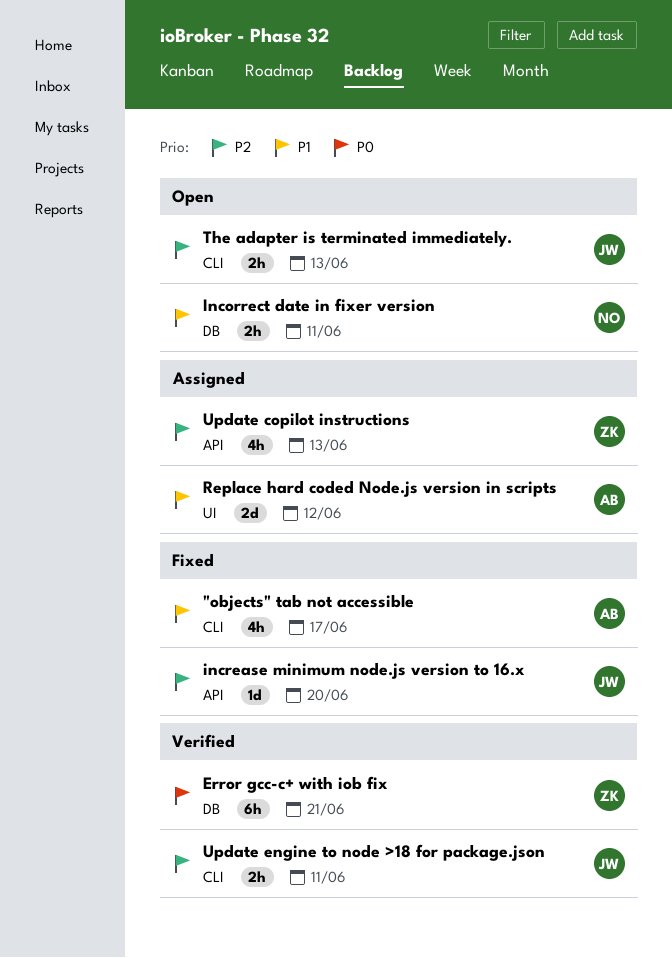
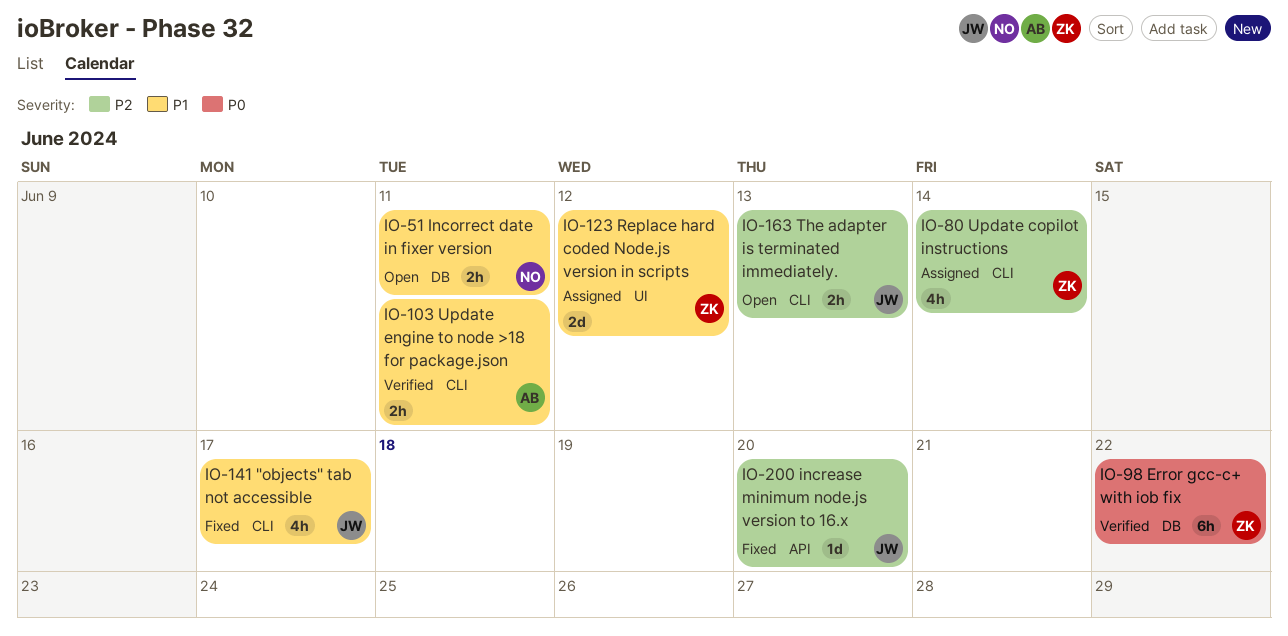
"objects" tab not accessible, owner: AB -> JW
Error gcc-c+ with iob fix, due: Jun 21 -> Jun 22
Replace hard coded Node.js version in scripts, owner: AB -> ZK
Update copilot instructions, label: API -> CLI
Update copilot instructions, due: Jun 13 -> Jun 14
Update engine to node >18 for package.json, owner: JW -> AB
Update engine to node >18 for package.json, priority: P2 -> P1

